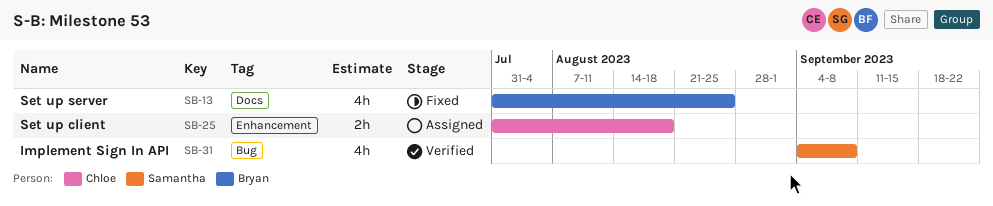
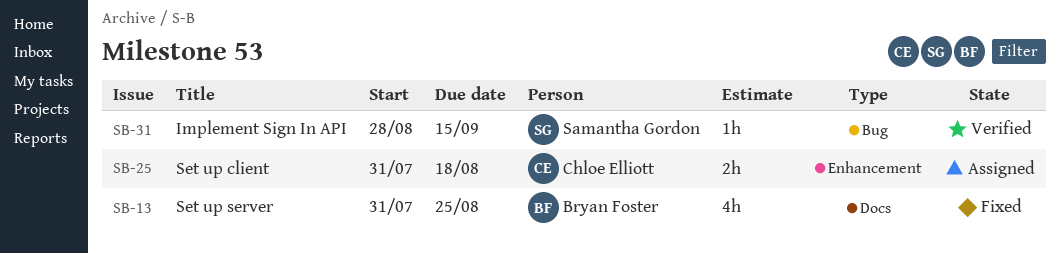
SB-31, estimate: 4h -> 1h
SB-31, start: Sep 4 -> Aug 28
SB-31, due: Sep 8 -> Sep 15

